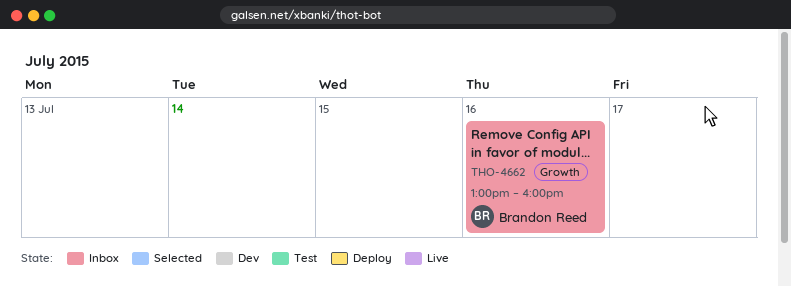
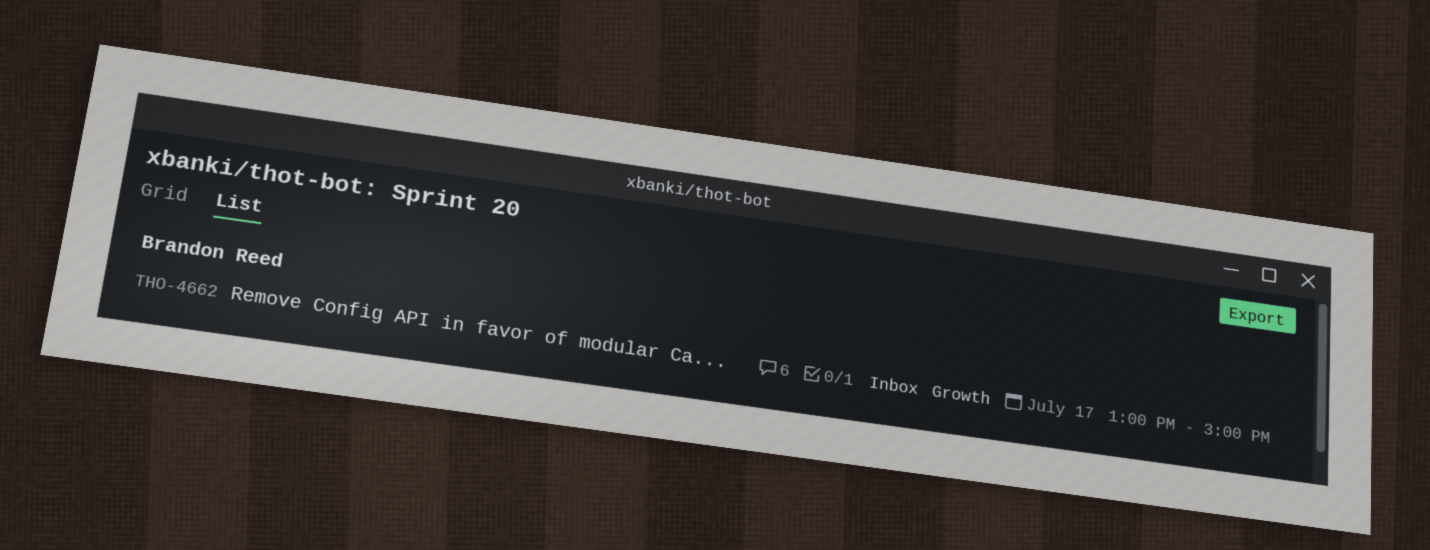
THO-4662, day: Jul 16 -> Jul 17
THO-4662, ends: 16:00 -> 15:00

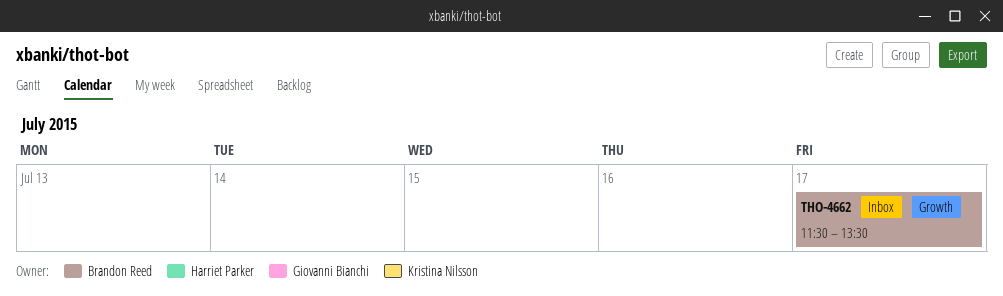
THO-4662, begins: 13:00 -> 11:30
THO-4662, ends: 15:00 -> 13:30

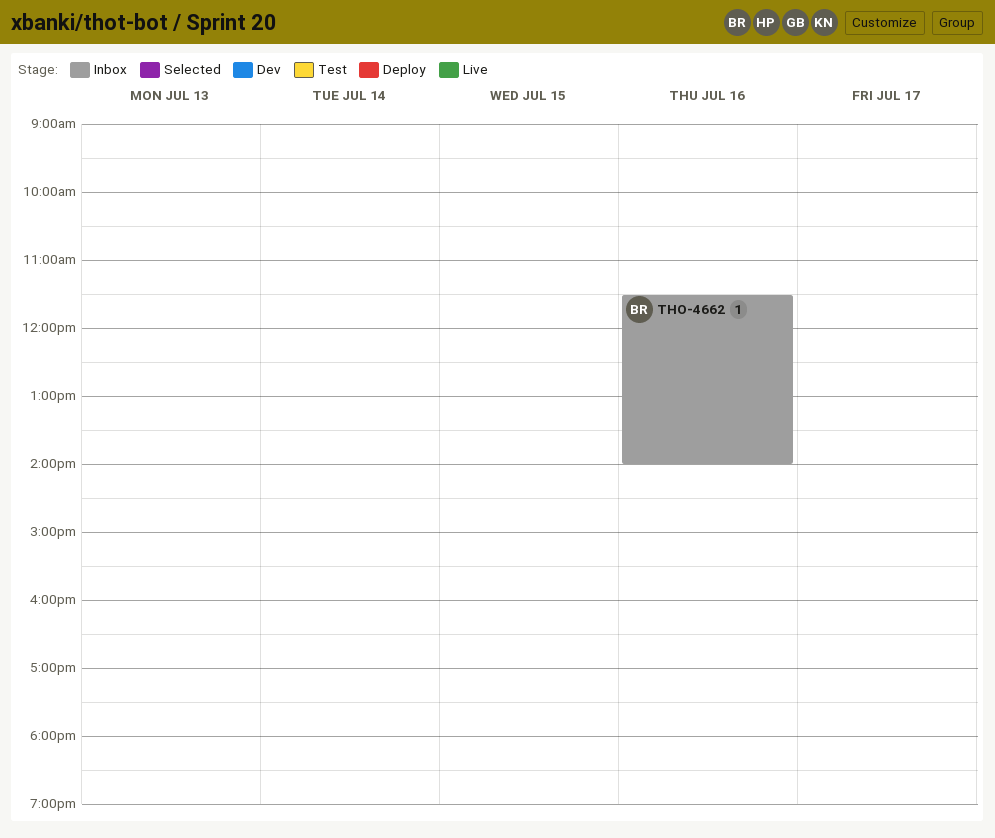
THO-4662, day: Jul 17 -> Jul 16
THO-4662, ends: 13:30 -> 14:00

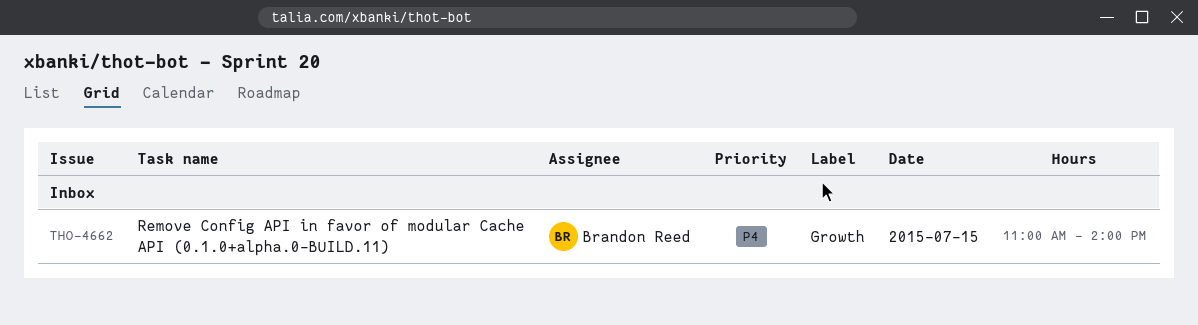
THO-4662, day: Jul 16 -> Jul 15
THO-4662, begins: 11:30 -> 11:00

